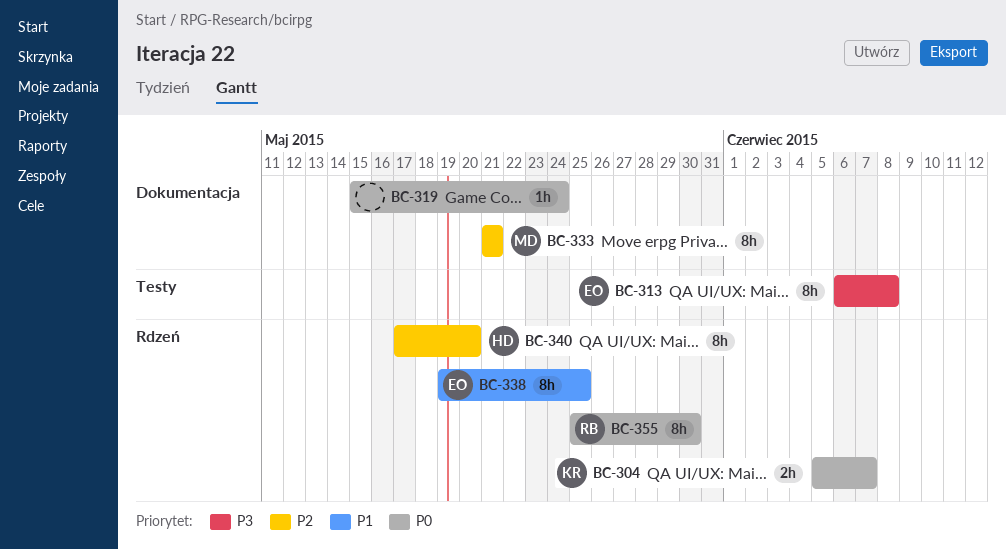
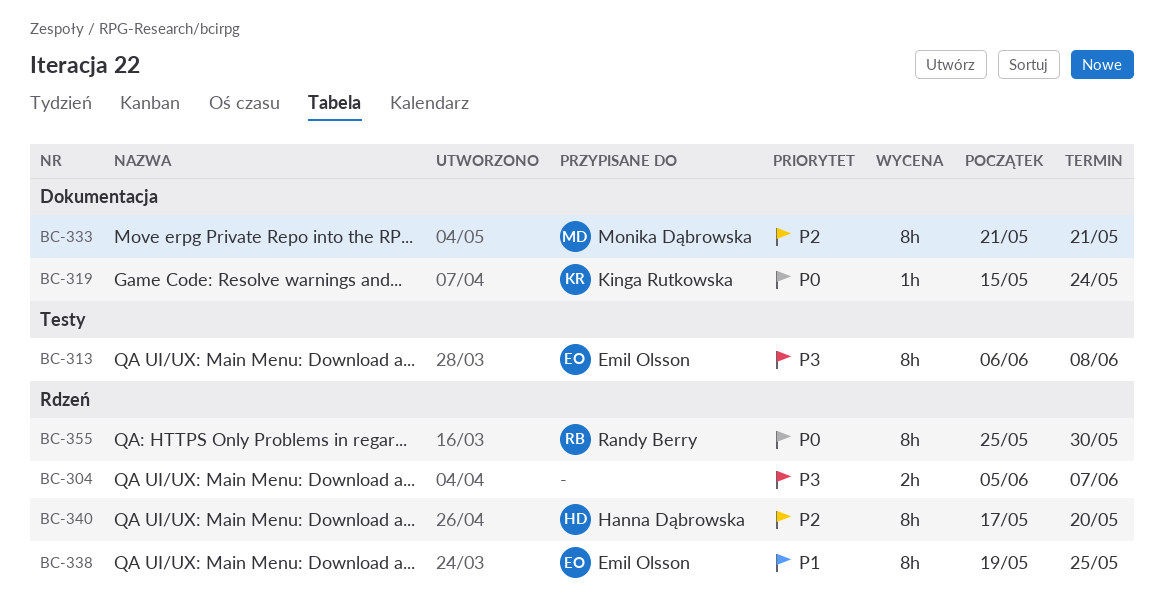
BC-304, owner: Kinga Rutkowska -> none
BC-304, priority: P0 -> P3
BC-319, owner: none -> Kinga Rutkowska

